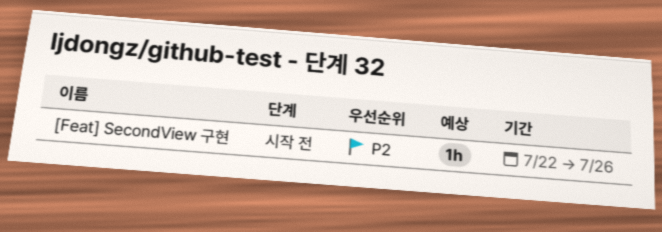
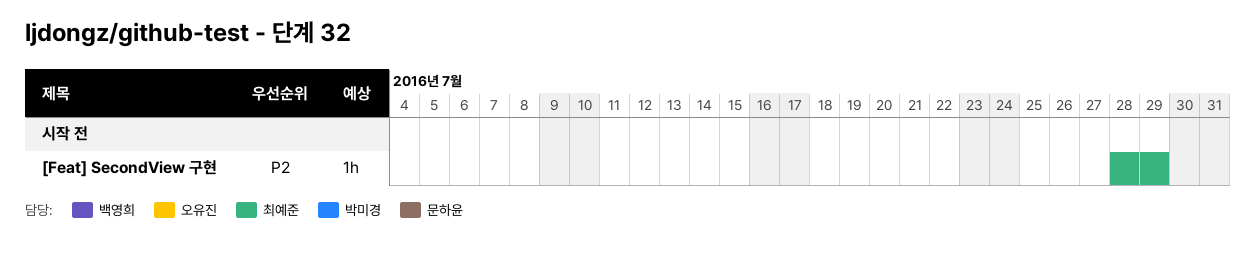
[Feat] SecondView 구현, start: Jul 22 -> Jul 28
[Feat] SecondView 구현, due: Jul 26 -> Jul 29

